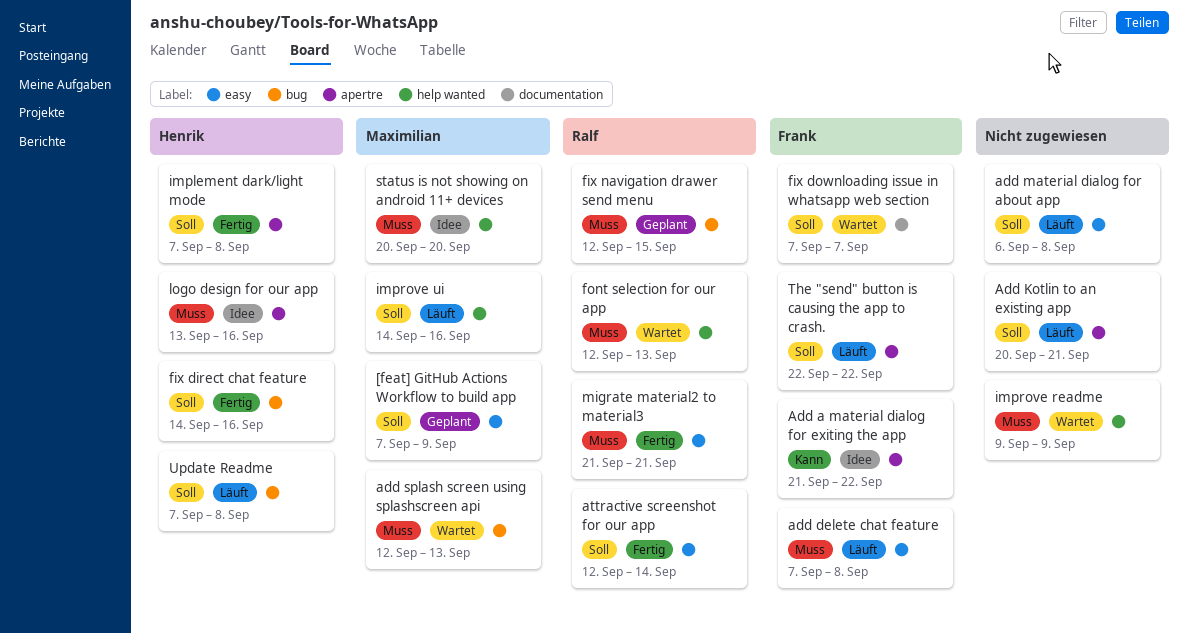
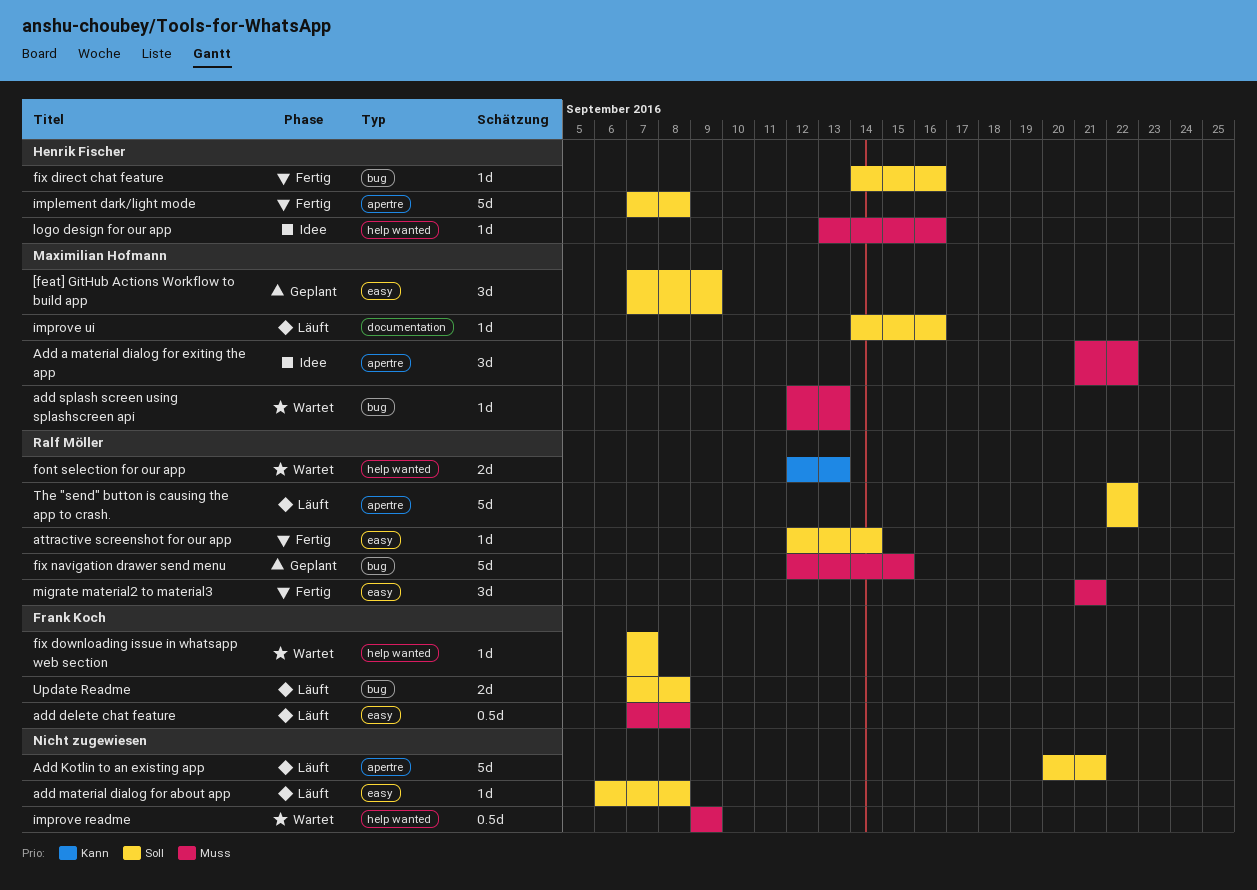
Add a material dialog for exiting the app, owner: Frank Koch -> Maximilian Hofmann
Add a material dialog for exiting the app, priority: Kann -> Muss
fix downloading issue in whatsapp web section, label: documentation -> help wanted
font selection for our app, priority: Muss -> Kann
improve ui, label: help wanted -> documentation
logo design for our app, label: apertre -> help wanted
status is not showing on android 11+ devices: present -> none
The "send" button is causing the app to crash., owner: Frank Koch -> Ralf Möller
Update Readme, owner: Henrik Fischer -> Frank Koch

